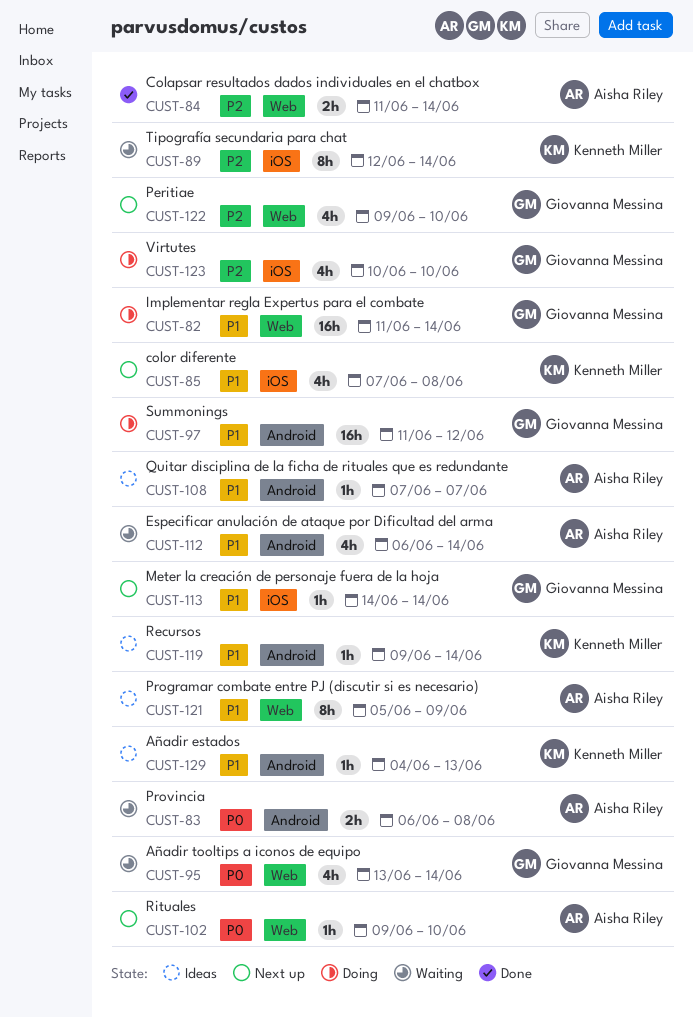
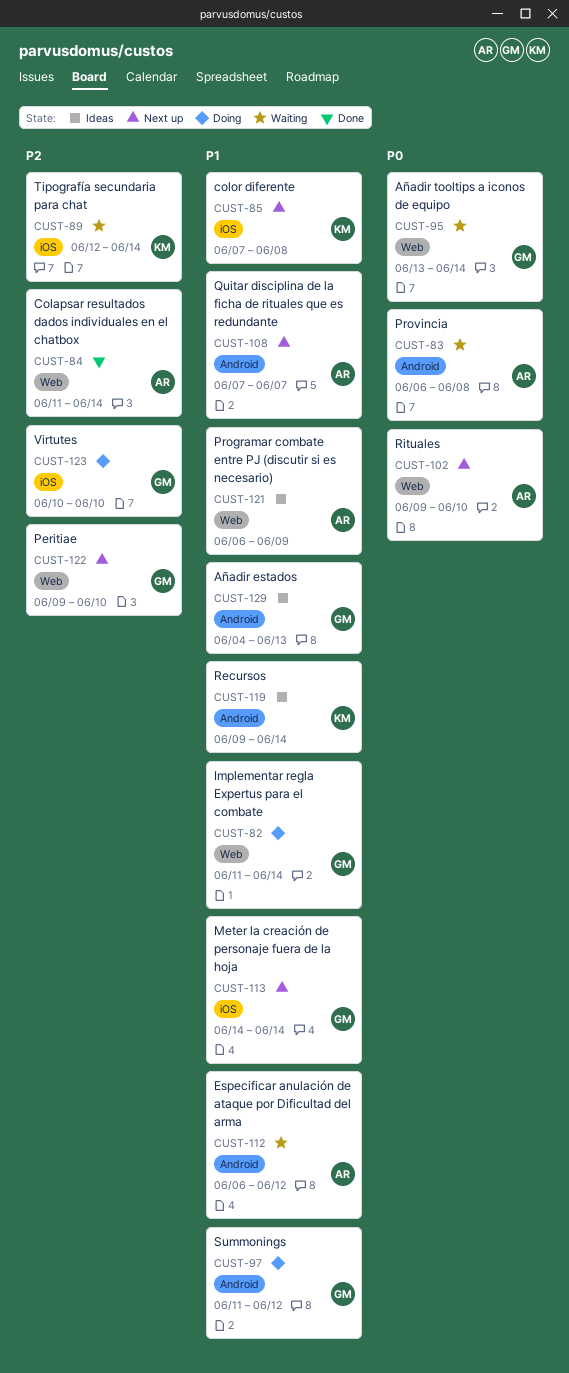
CUST-108, status: Ideas -> Next up
CUST-112, due: Jun 14 -> Jun 12
CUST-121, start: Jun 5 -> Jun 6
CUST-129, owner: Kenneth Miller -> Giovanna Messina

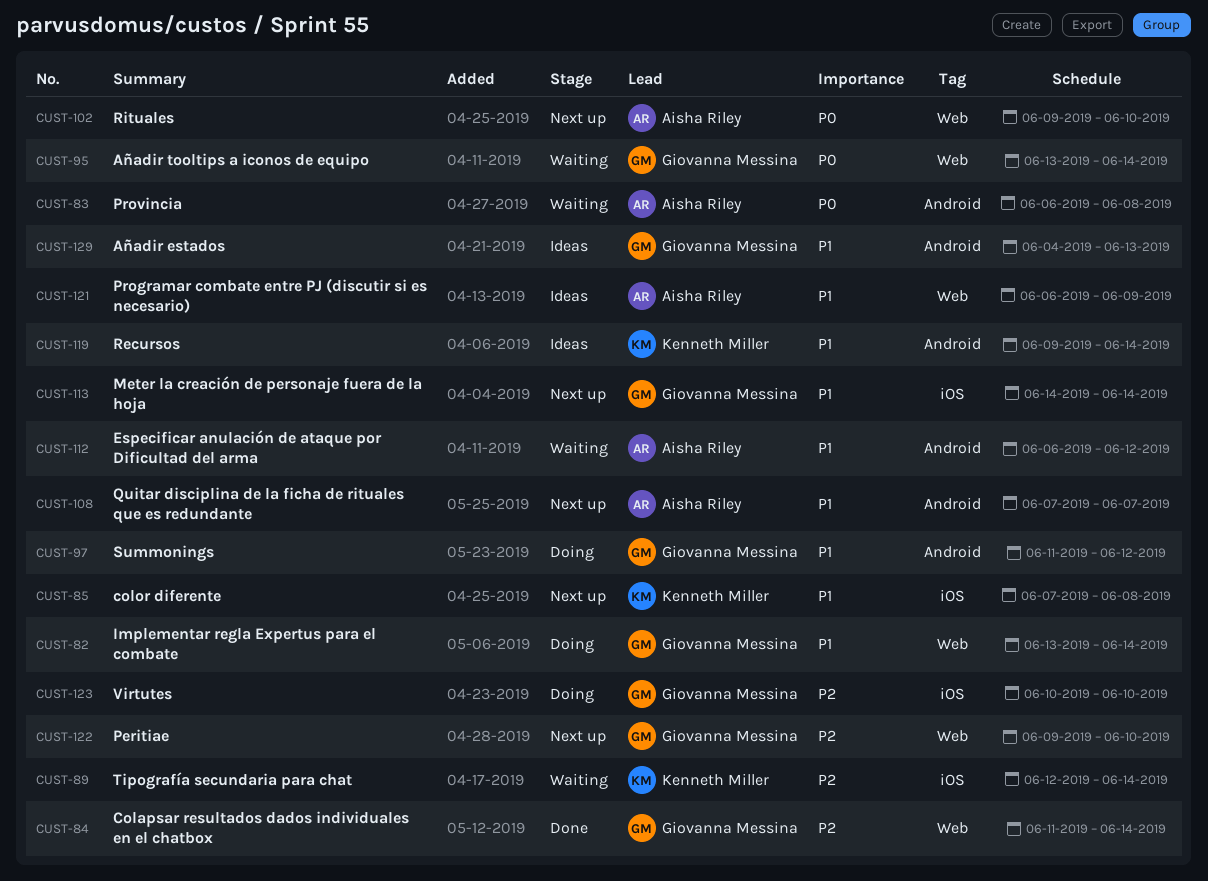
CUST-82, start: Jun 11 -> Jun 13
CUST-84, owner: Aisha Riley -> Giovanna Messina

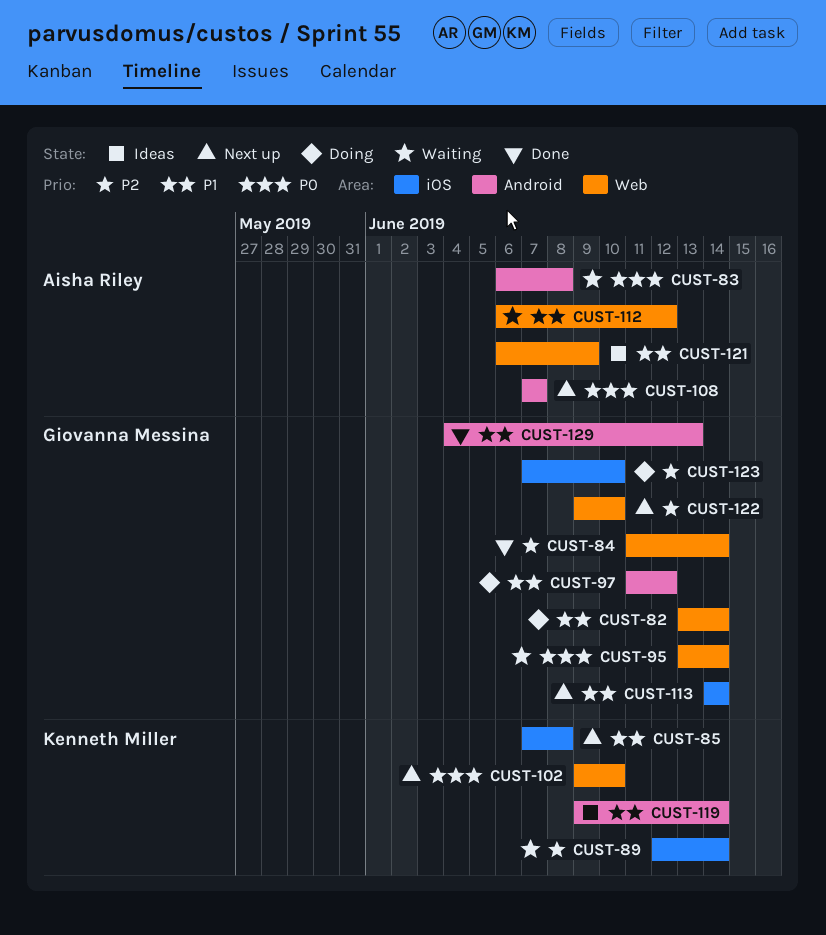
CUST-102, owner: Aisha Riley -> Kenneth Miller
CUST-108, priority: P1 -> P0
CUST-112, label: Android -> Web
CUST-123, start: Jun 10 -> Jun 7
CUST-129, status: Ideas -> Done

